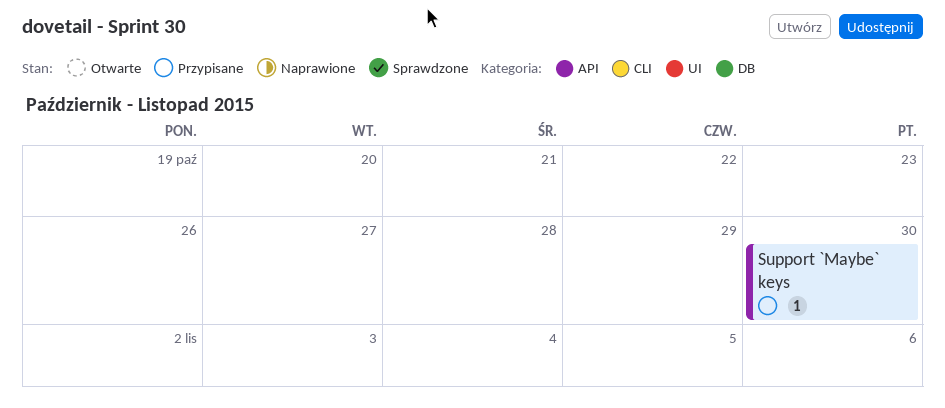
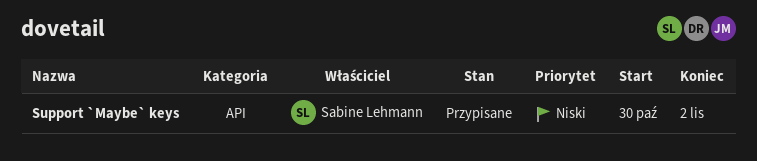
Support `Maybe` keys, due: Oct 30 -> Nov 2

